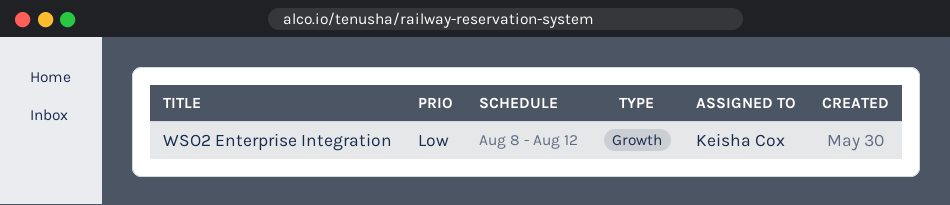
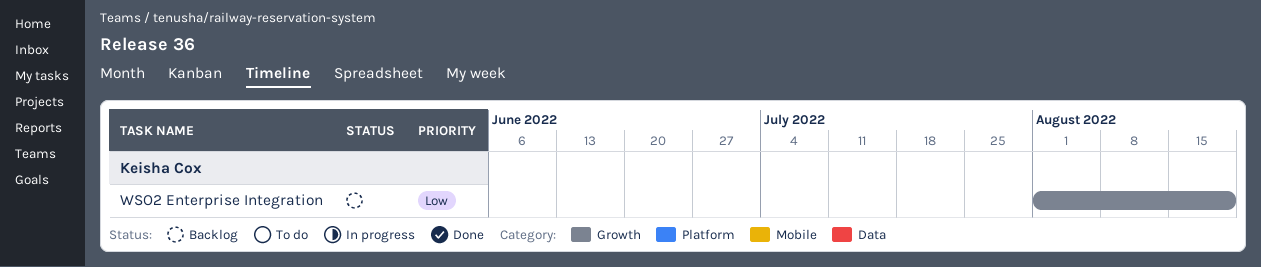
WSO2 Enterprise Integration, start: Aug 8 -> Aug 1
WSO2 Enterprise Integration, due: Aug 12 -> Aug 19

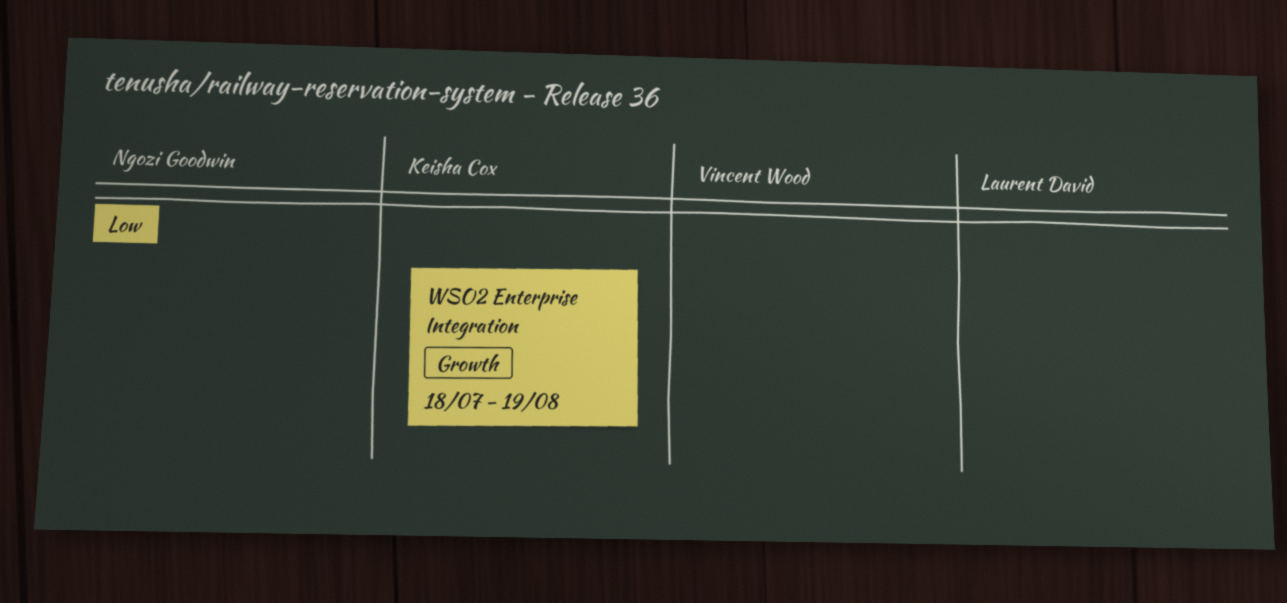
WSO2 Enterprise Integration, start: Aug 1 -> Jul 18

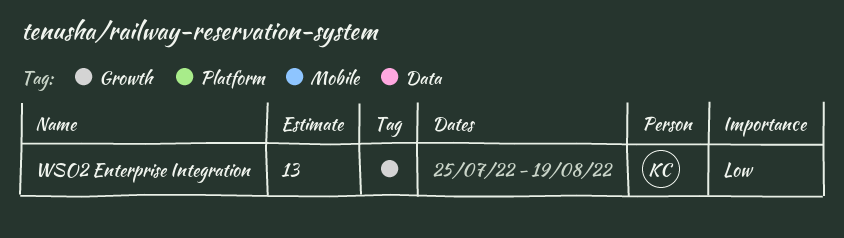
WSO2 Enterprise Integration, start: Jul 18 -> Jul 25

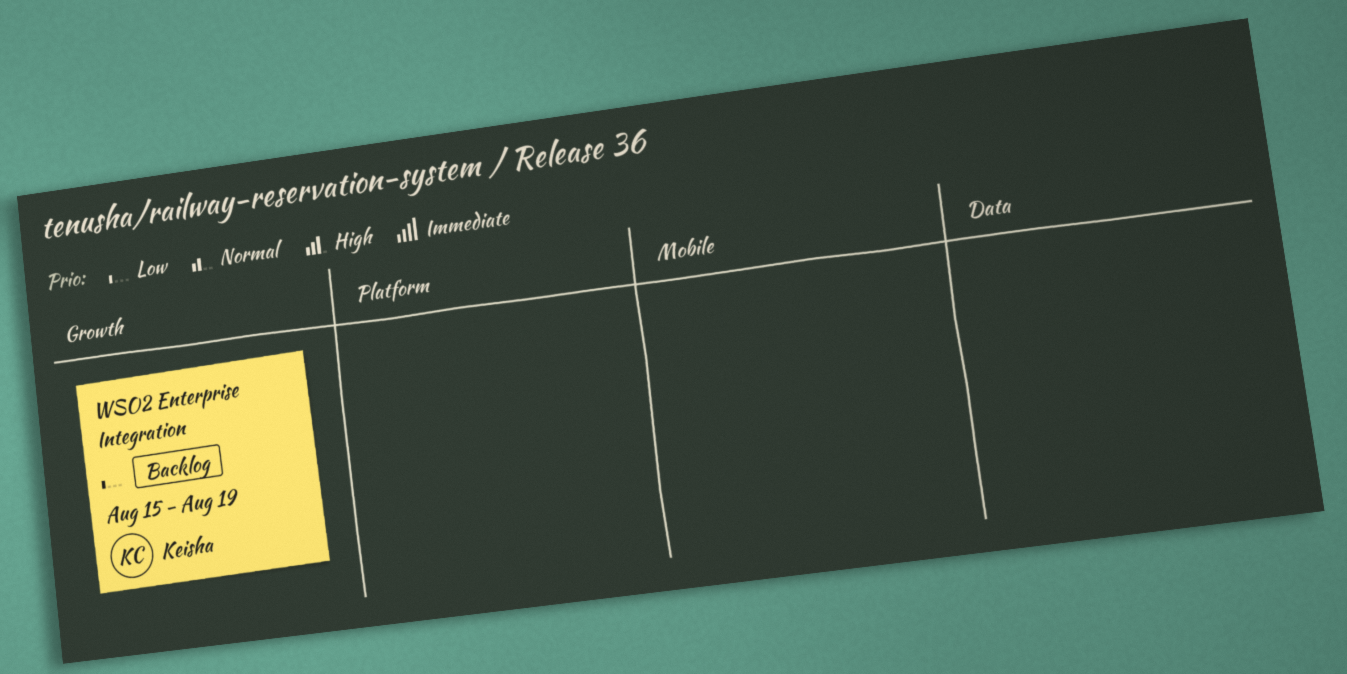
WSO2 Enterprise Integration, start: Jul 25 -> Aug 15

